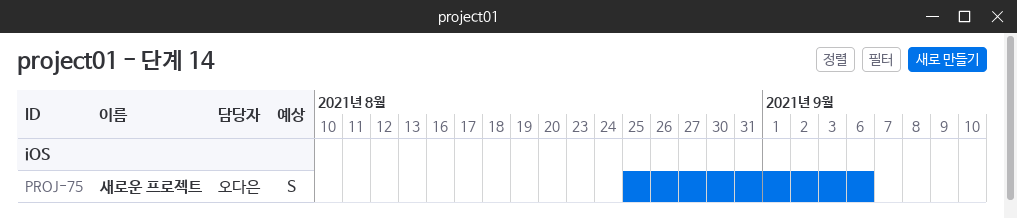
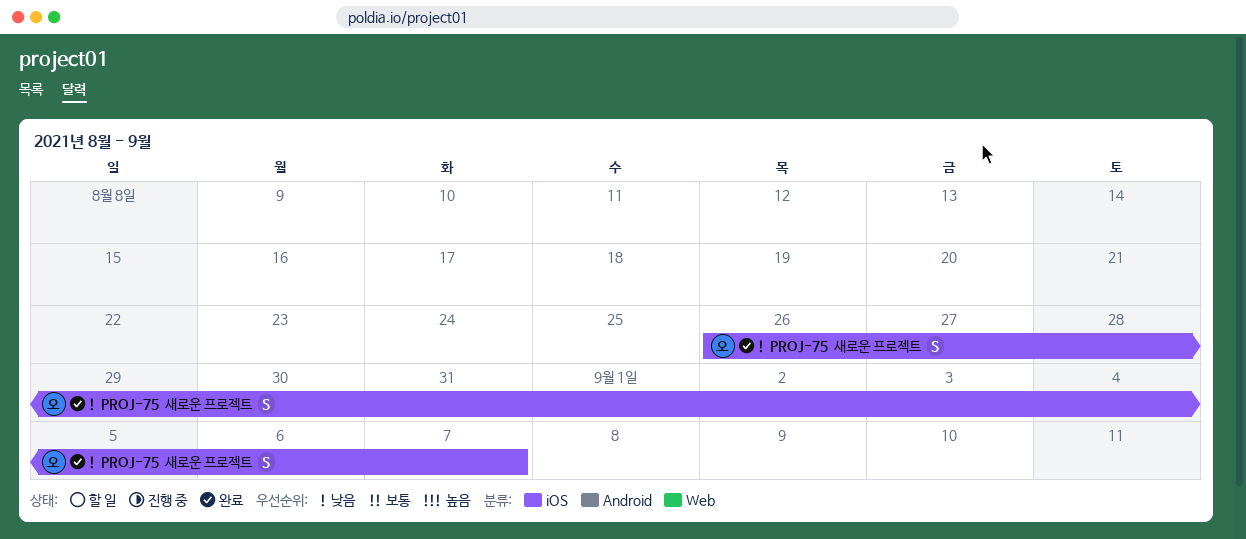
PROJ-75, start: Aug 25 -> Aug 26
PROJ-75, due: Sep 6 -> Sep 7

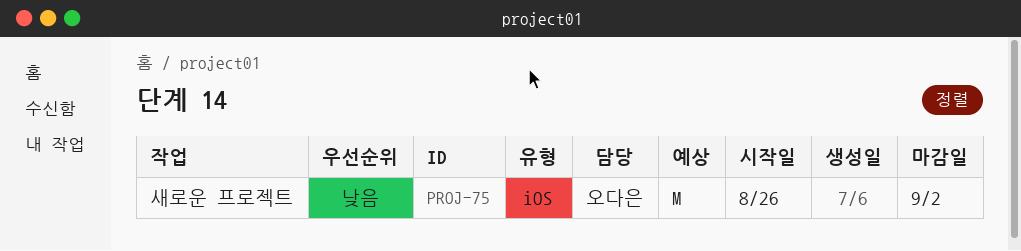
PROJ-75, estimate: S -> M
PROJ-75, due: Sep 7 -> Sep 2

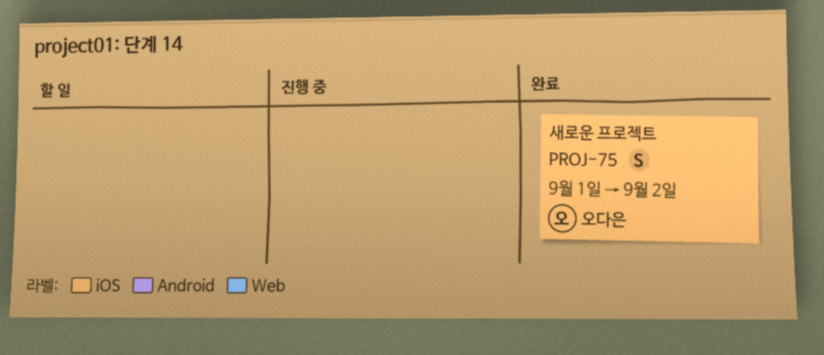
PROJ-75, estimate: M -> S
PROJ-75, start: Aug 26 -> Sep 1

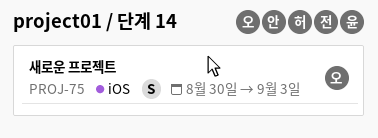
PROJ-75, start: Sep 1 -> Aug 30
PROJ-75, due: Sep 2 -> Sep 3

